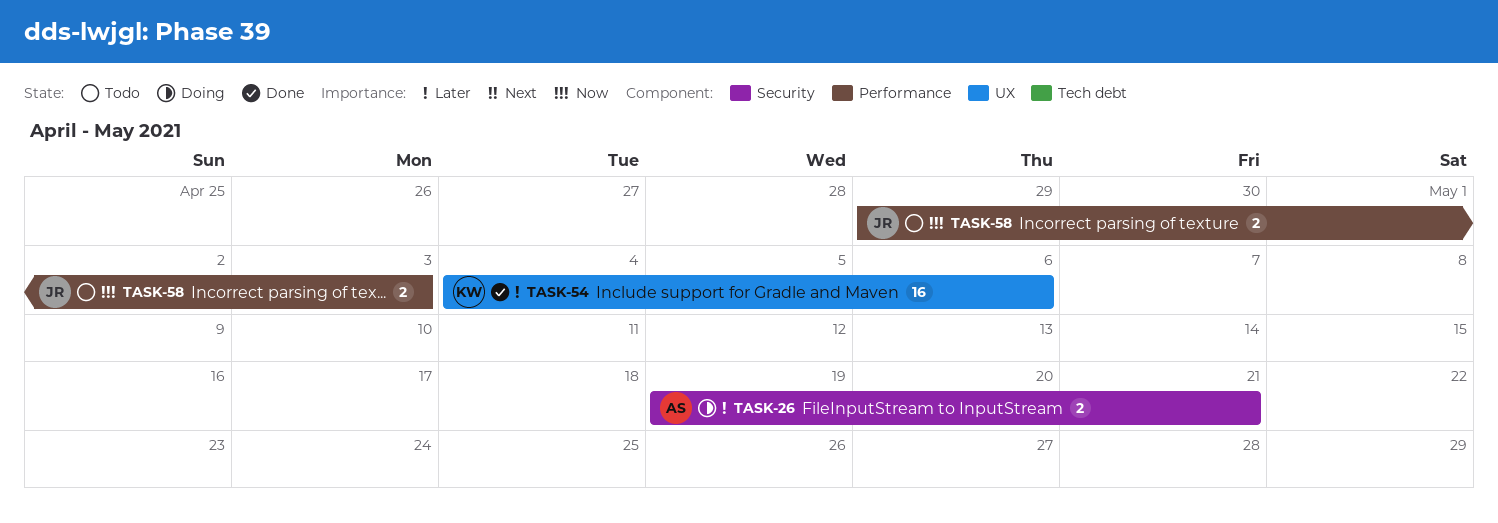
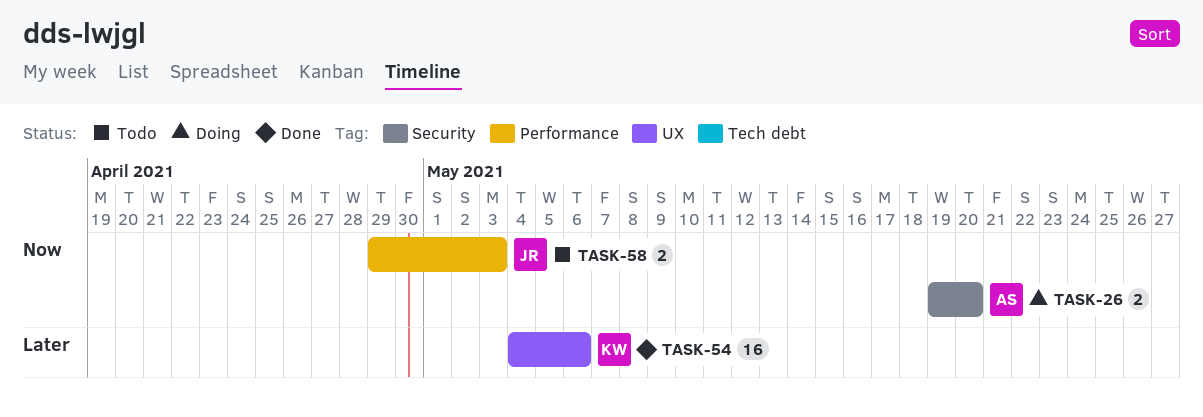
TASK-26, priority: Later -> Now
TASK-26, due: May 21 -> May 20

